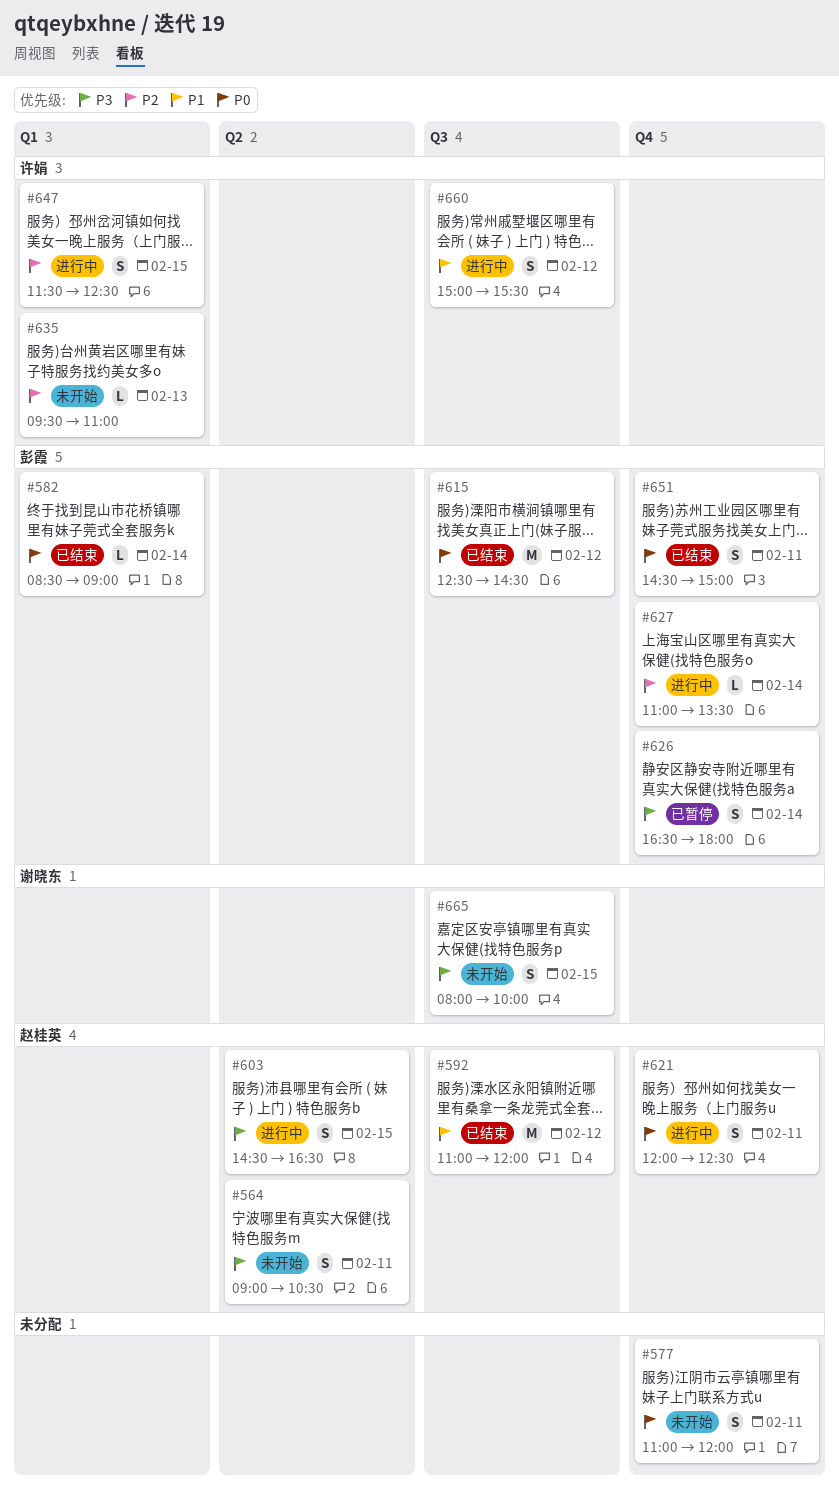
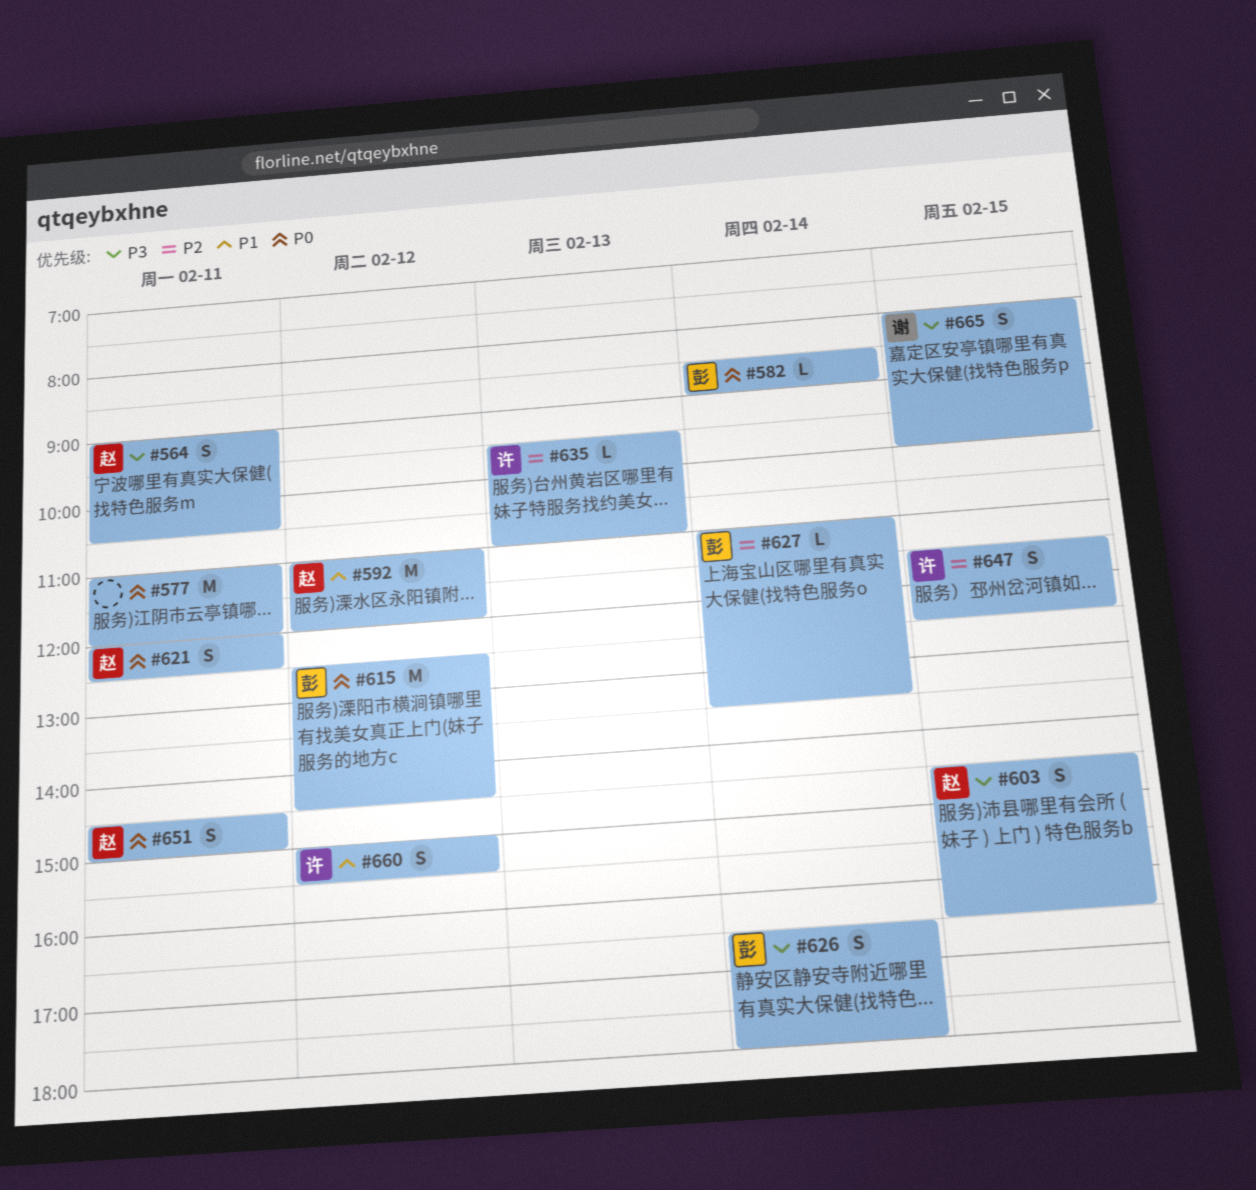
#577, estimate: S -> M
#651, owner: 彭霞 -> 赵桂英

